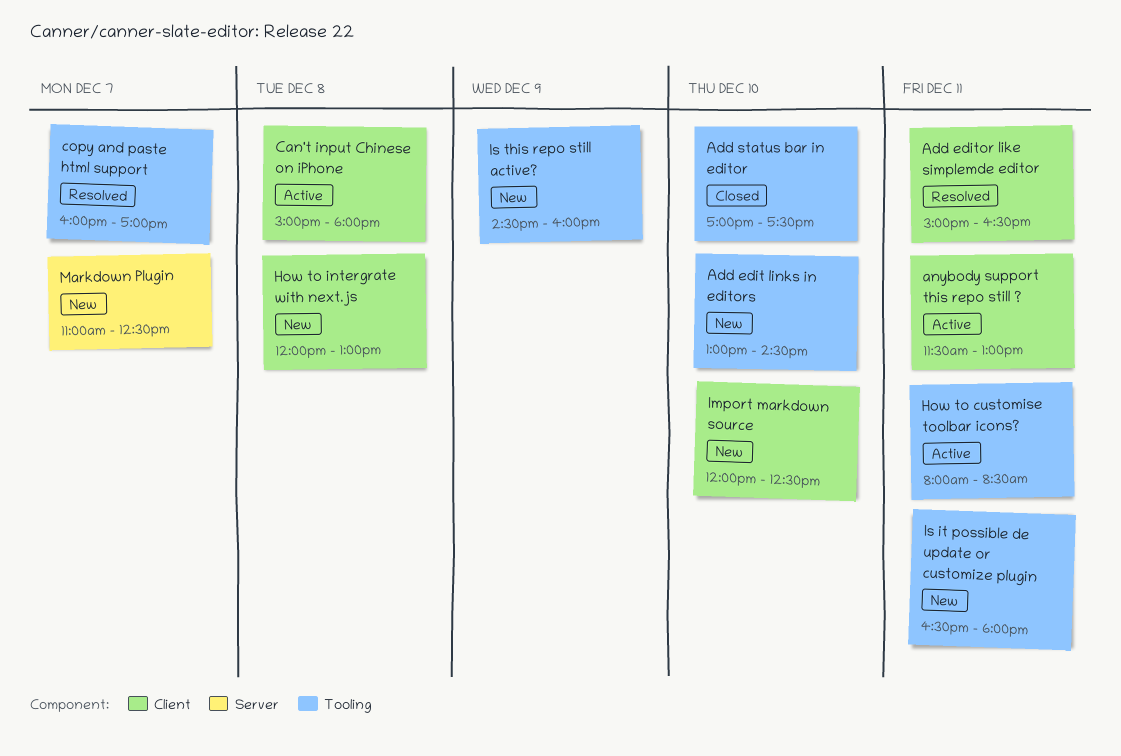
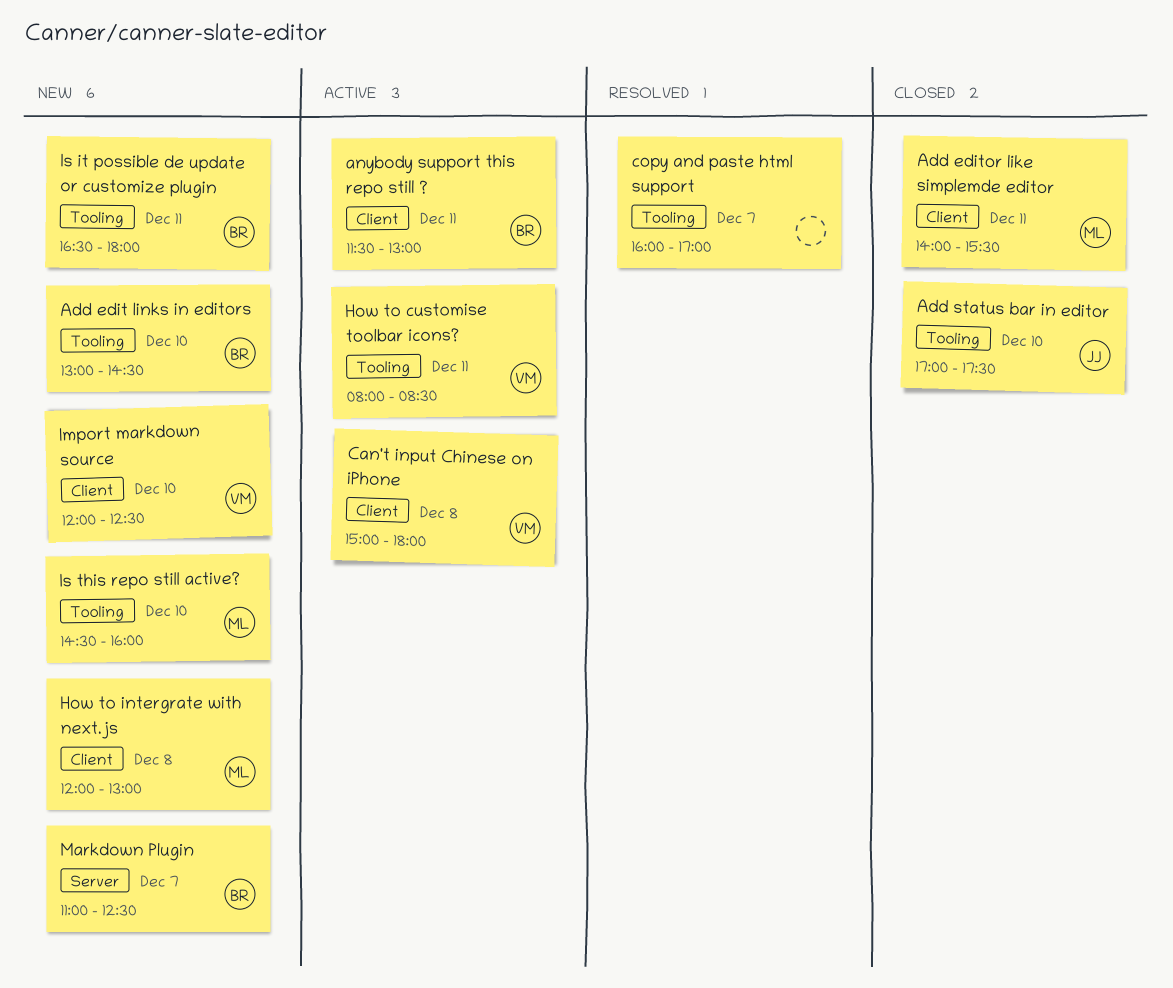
Add editor like simplemde editor, status: Resolved -> Closed
Add editor like simplemde editor, begins: 15:00 -> 14:00
Add editor like simplemde editor, ends: 16:30 -> 15:30
Is this repo still active?, day: Dec 9 -> Dec 10

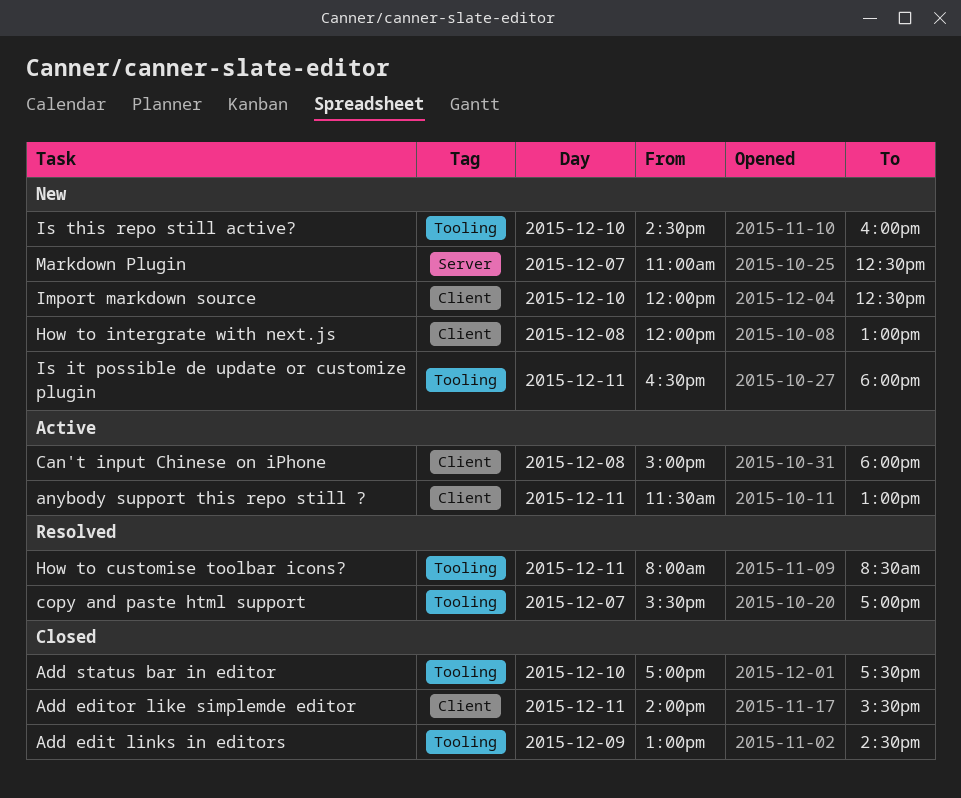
Add edit links in editors, status: New -> Closed
Add edit links in editors, day: Dec 10 -> Dec 9
copy and paste html support, begins: 16:00 -> 15:30
How to customise toolbar icons?, status: Active -> Resolved

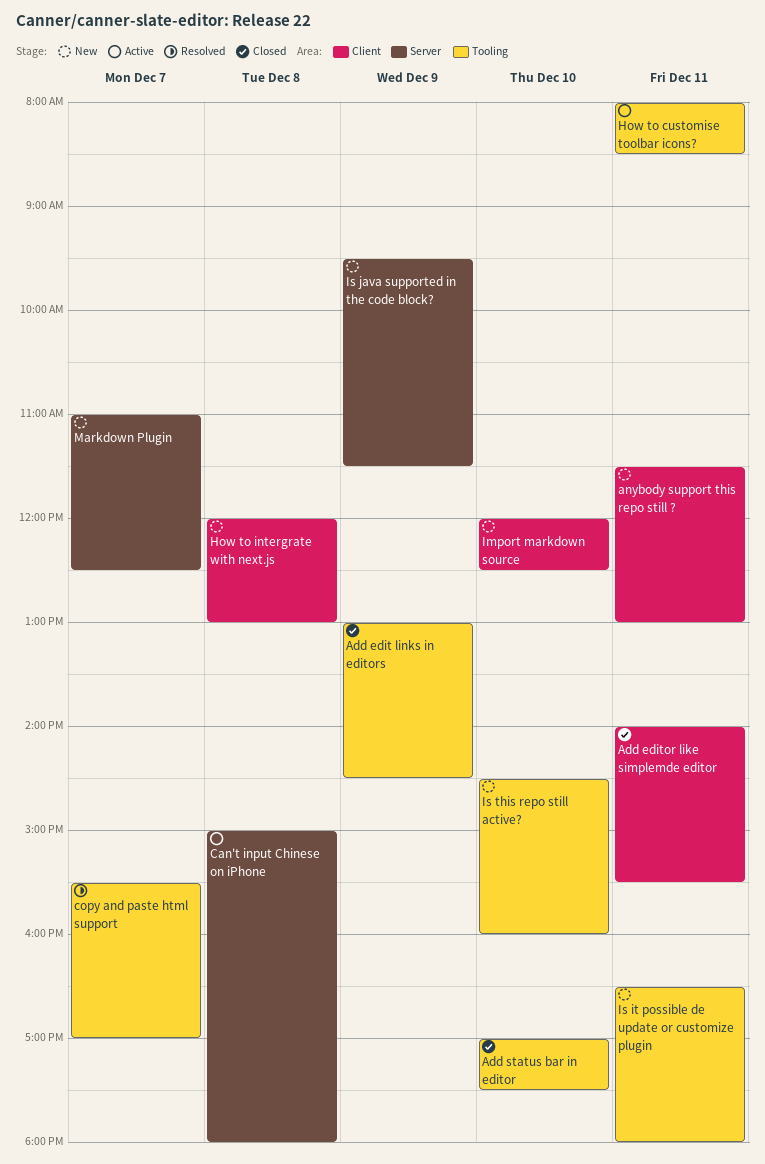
anybody support this repo still ?, status: Active -> New
Can't input Chinese on iPhone, label: Client -> Server
How to customise toolbar icons?, status: Resolved -> Active
Is java supported in the code block?: none -> present

